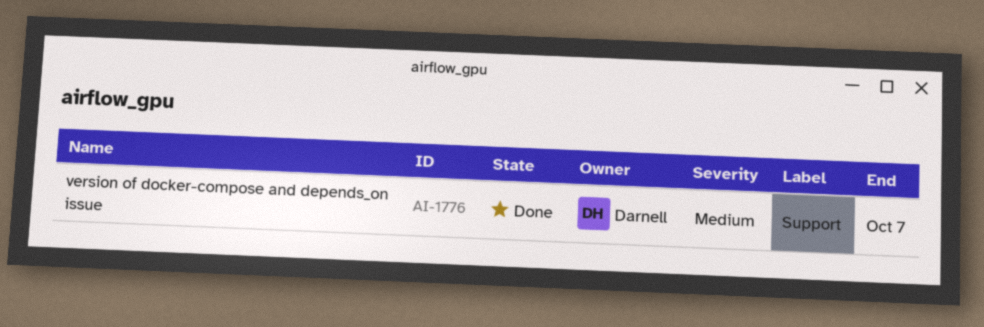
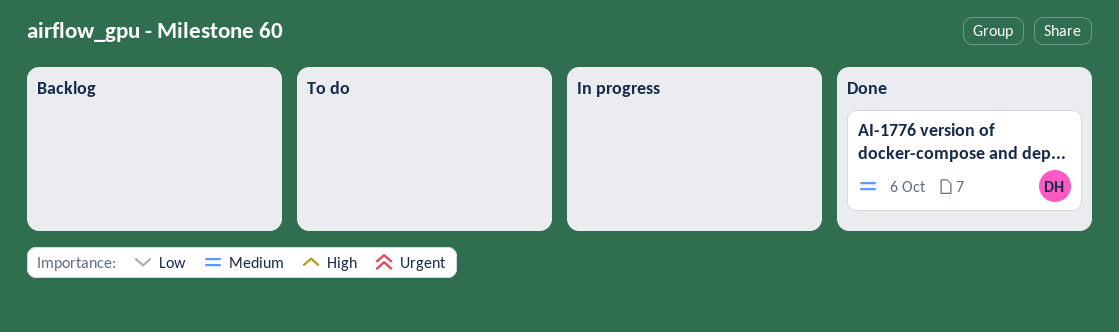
AI-1776, due: Oct 7 -> Oct 6

